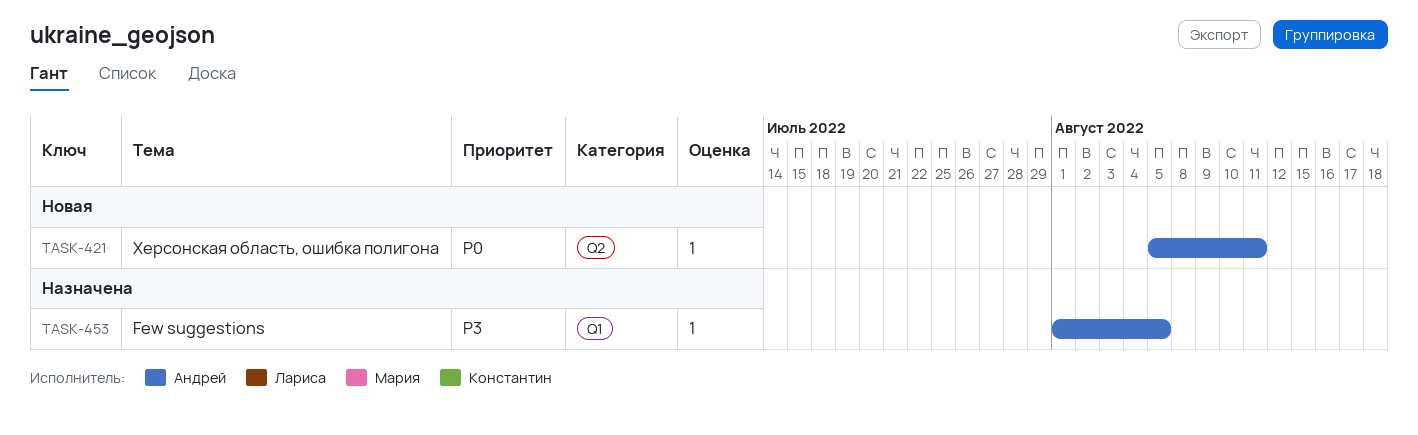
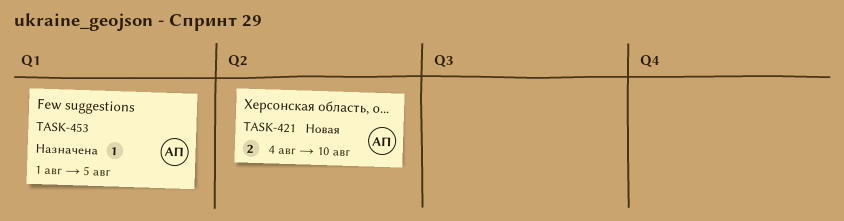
TASK-421, estimate: 1 -> 2
TASK-421, start: Aug 5 -> Aug 4
TASK-421, due: Aug 11 -> Aug 10

